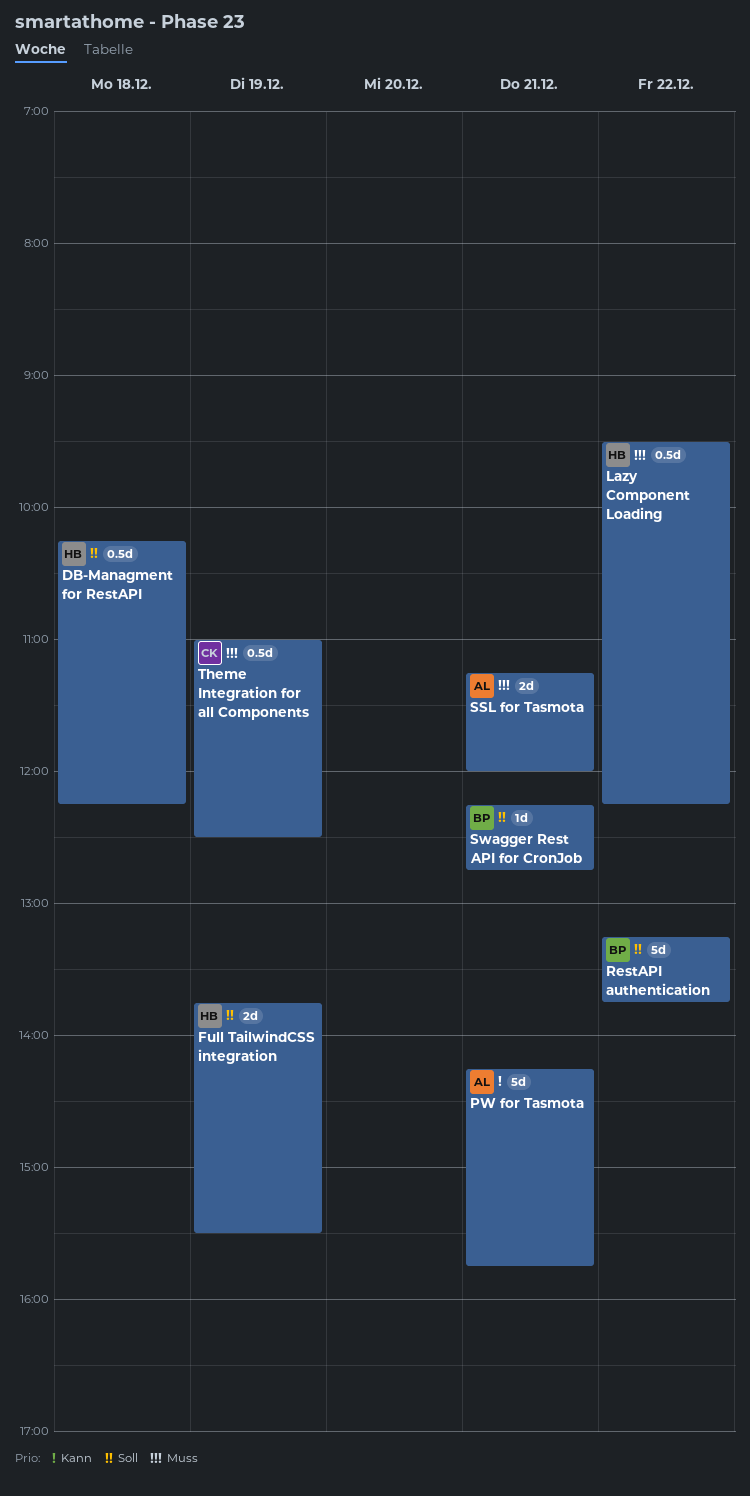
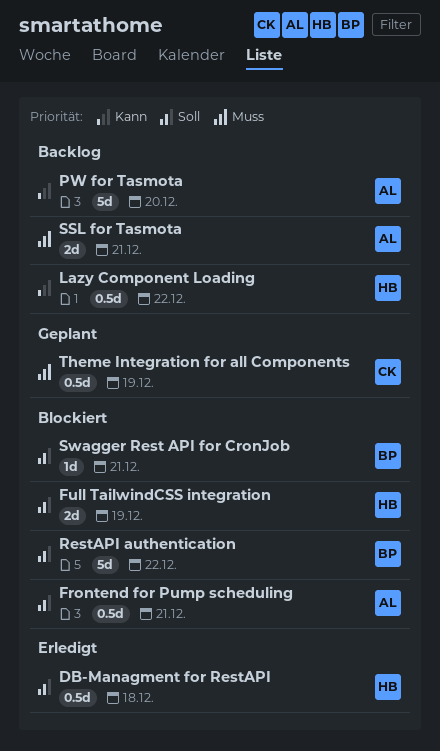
Frontend for Pump scheduling: none -> present
Lazy Component Loading, priority: Muss -> Kann
PW for Tasmota, day: Dec 21 -> Dec 20

